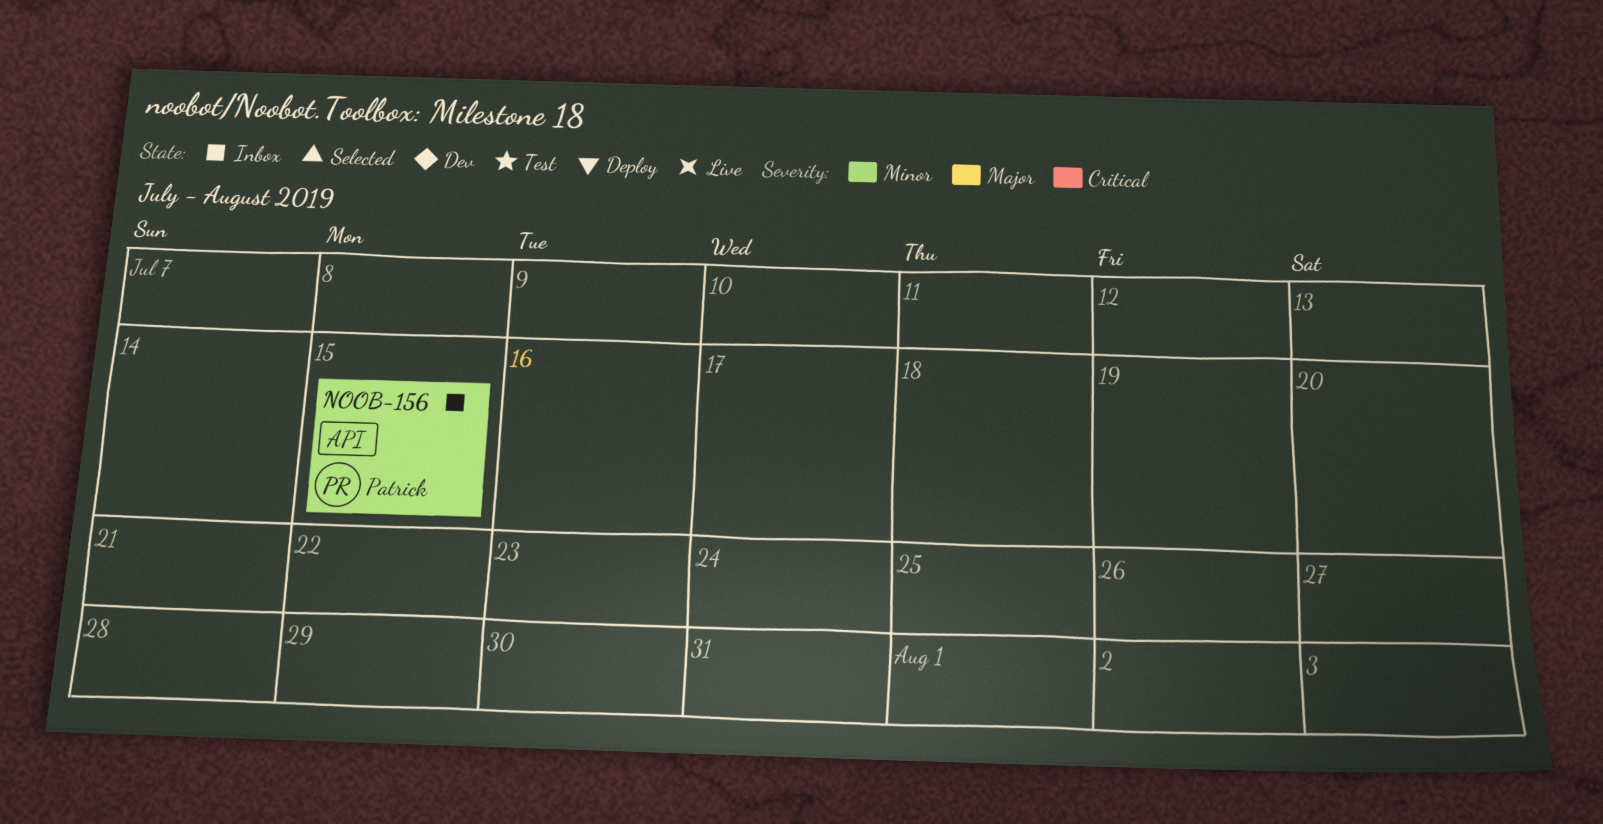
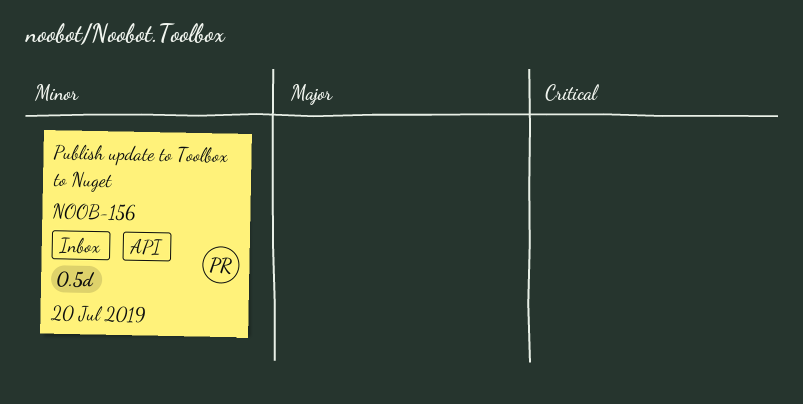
NOOB-156, due: Jul 15 -> Jul 20

